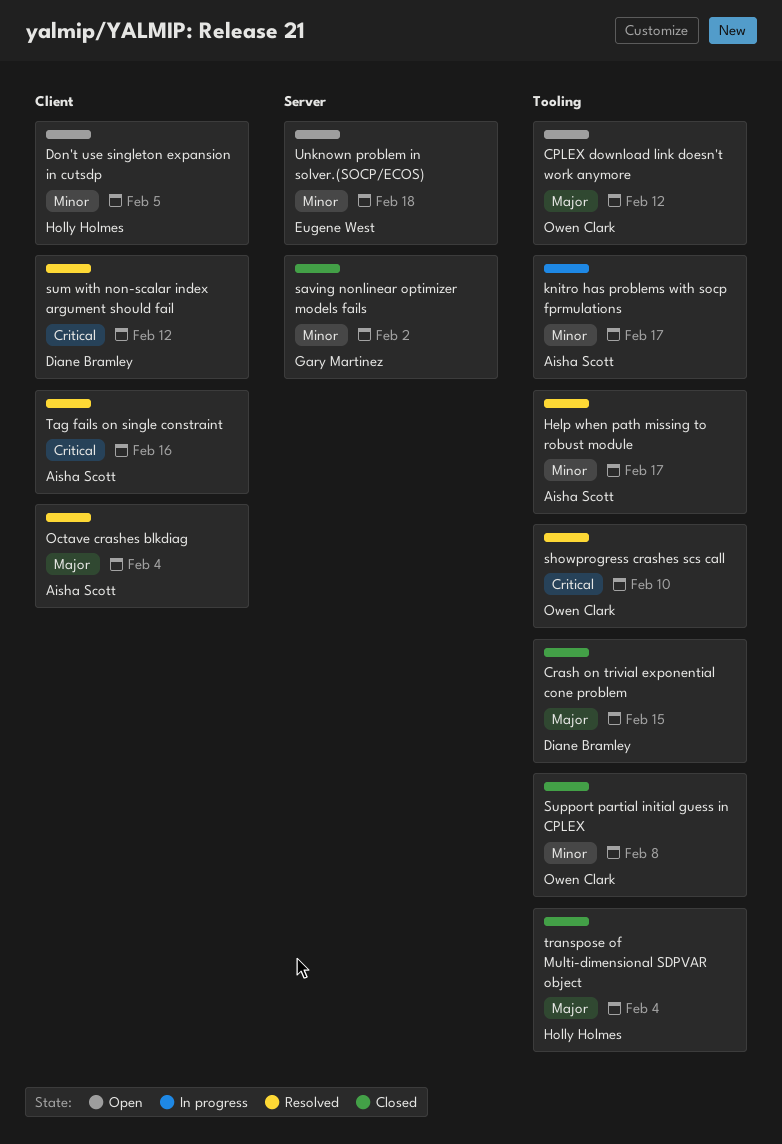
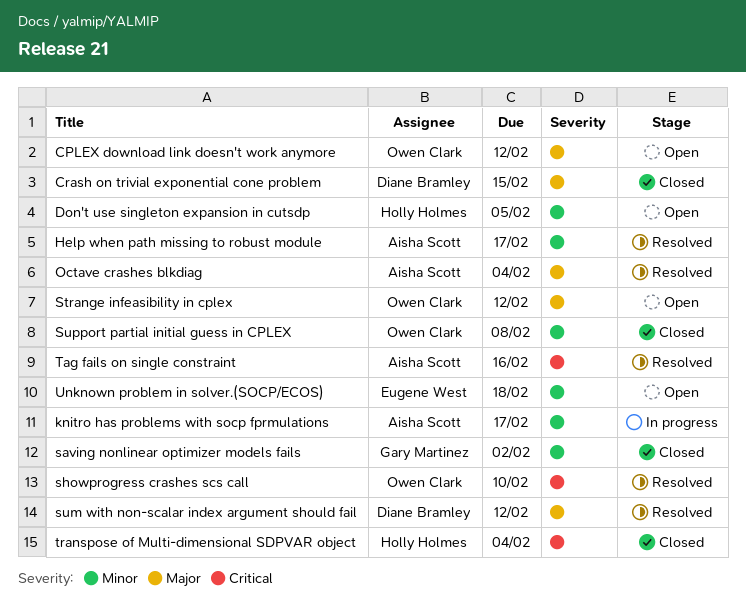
Strange infeasibility in cplex: none -> present
sum with non-scalar index argument should fail, priority: Critical -> Major
transpose of Multi-dimensional SDPVAR object, priority: Major -> Critical

